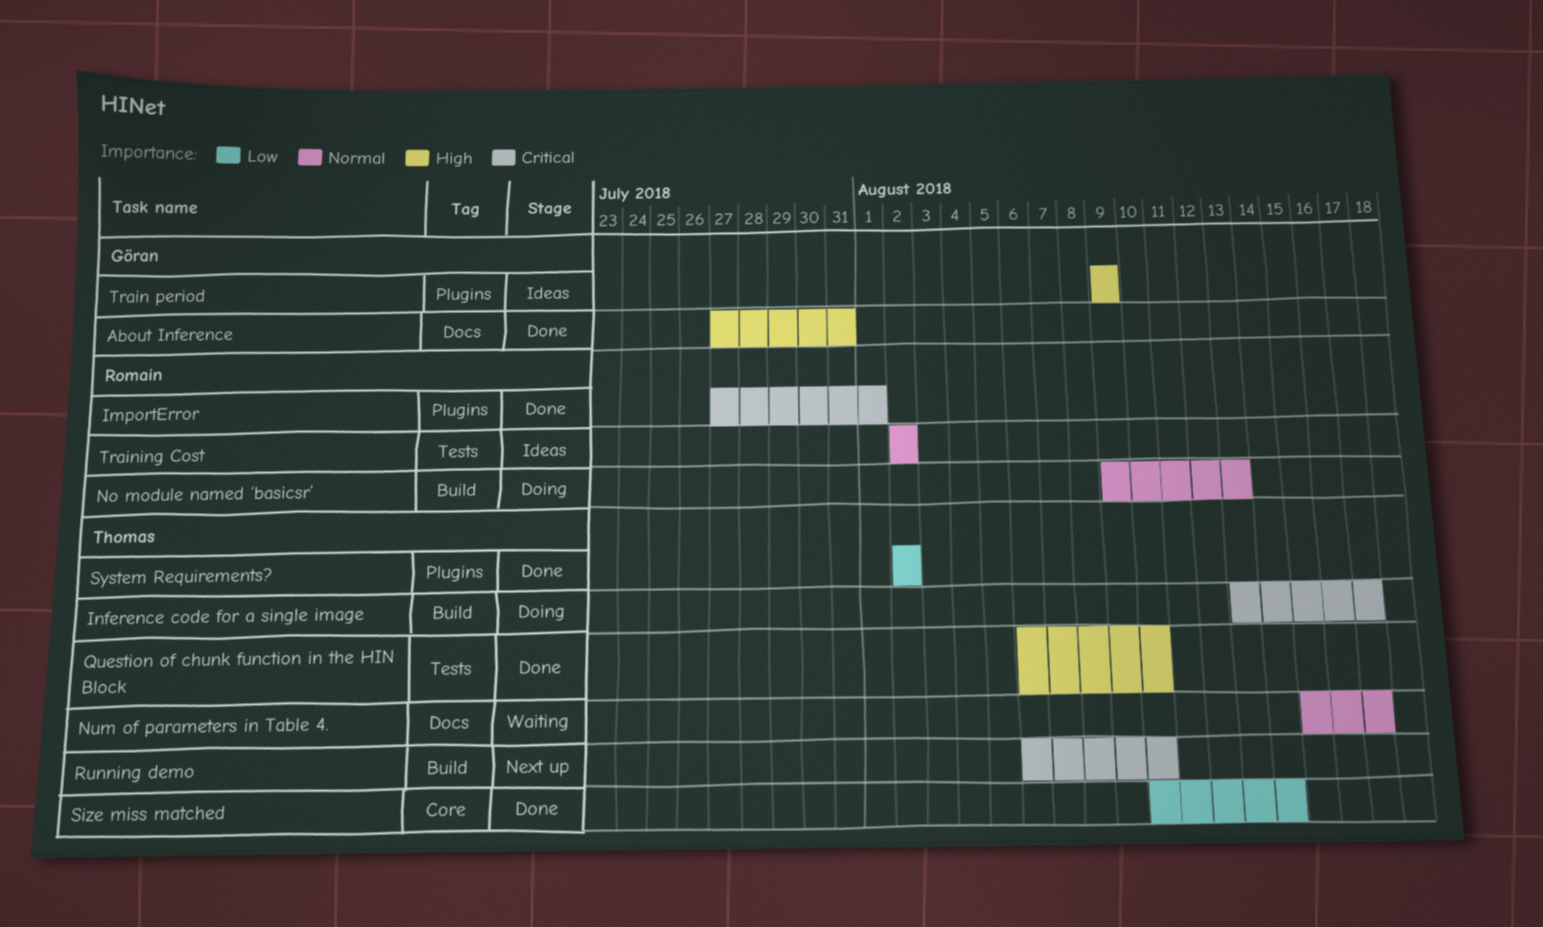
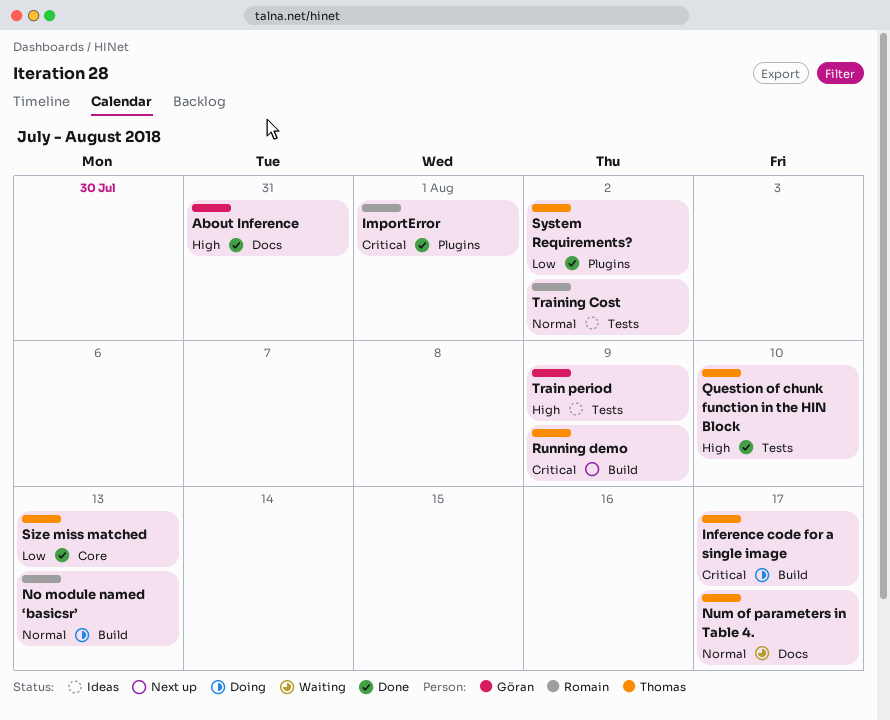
Running demo, due: Aug 10 -> Aug 9
Size miss matched, due: Aug 14 -> Aug 13
Train period, label: Plugins -> Tests

